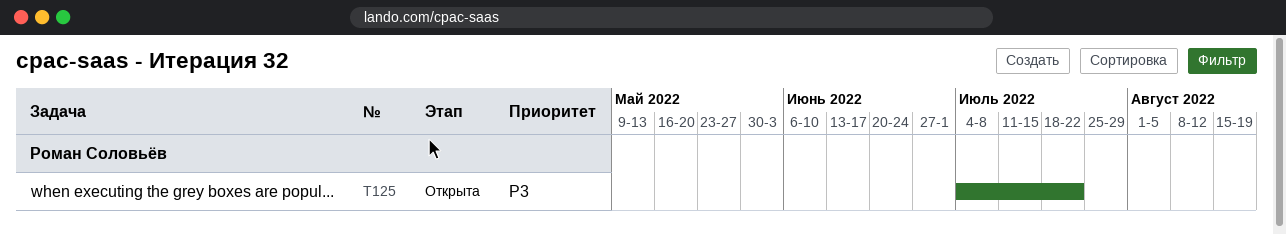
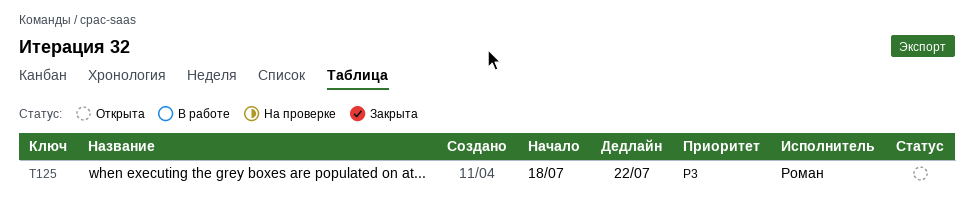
T125, start: Jul 4 -> Jul 18

